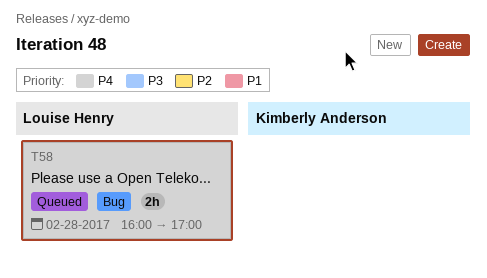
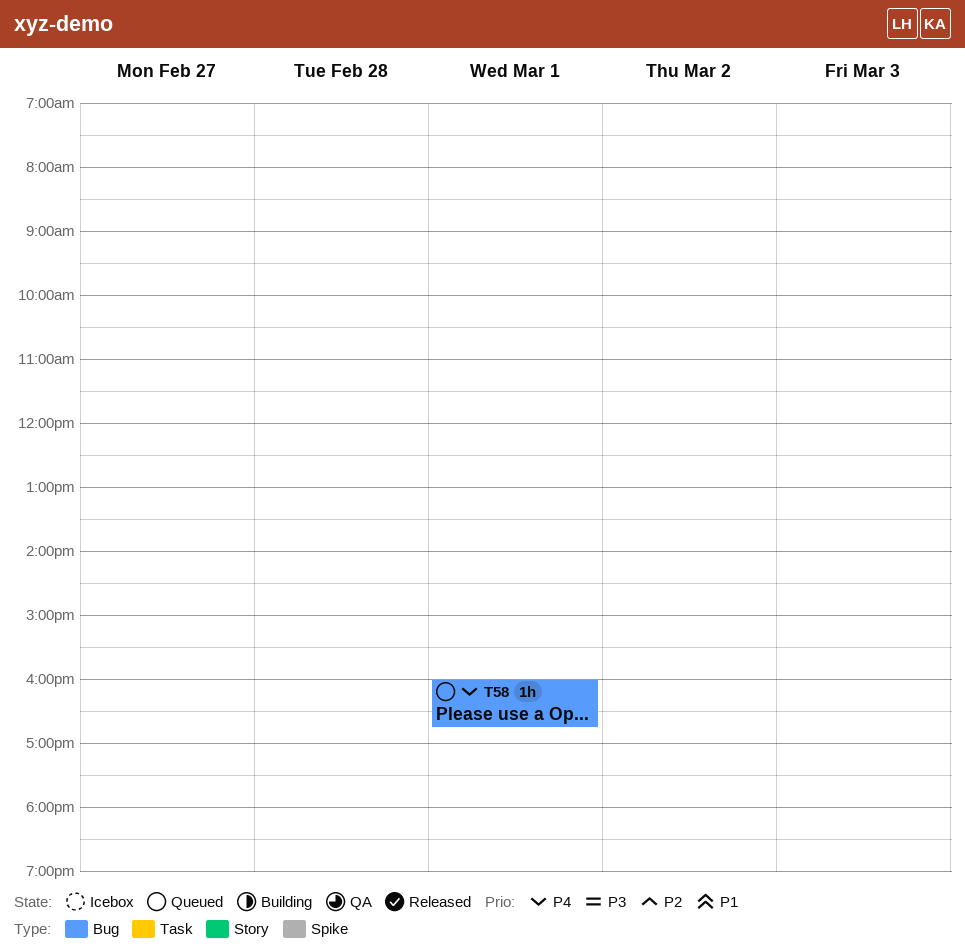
T58, estimate: 2h -> 1h
T58, day: Feb 28 -> Mar 1
T58, ends: 17:00 -> 16:45

